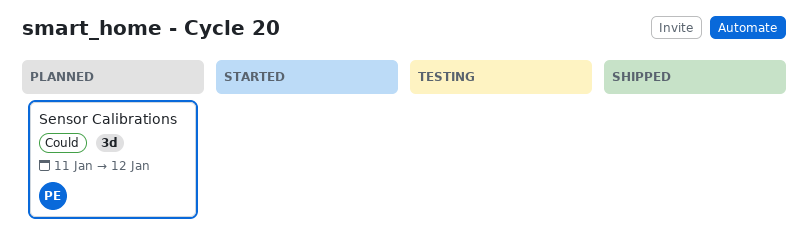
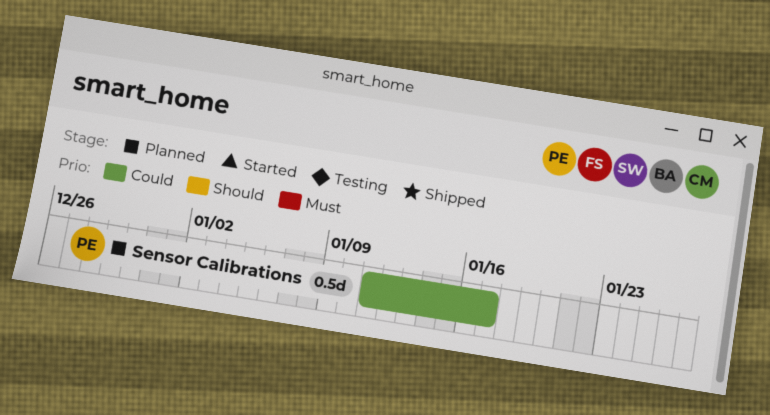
Sensor Calibrations, estimate: 3d -> 0.5d
Sensor Calibrations, due: Jan 12 -> Jan 17

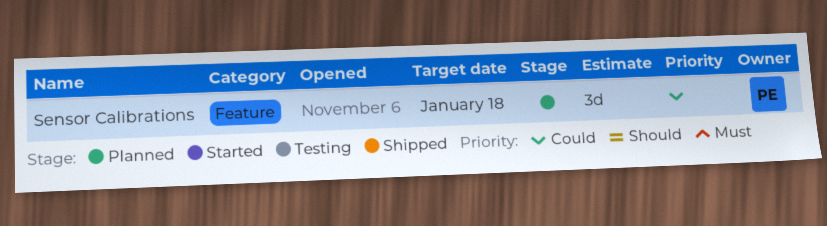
Sensor Calibrations, estimate: 0.5d -> 3d
Sensor Calibrations, due: Jan 17 -> Jan 18

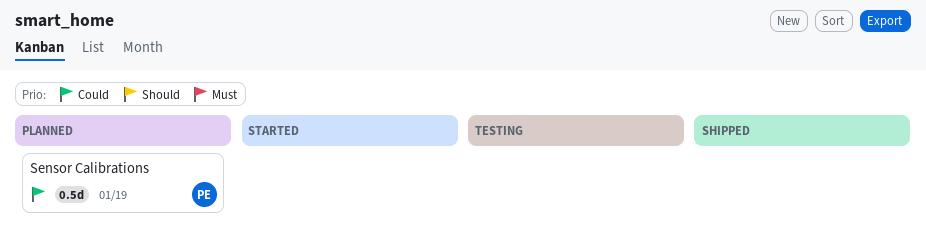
Sensor Calibrations, estimate: 3d -> 0.5d
Sensor Calibrations, due: Jan 18 -> Jan 19

